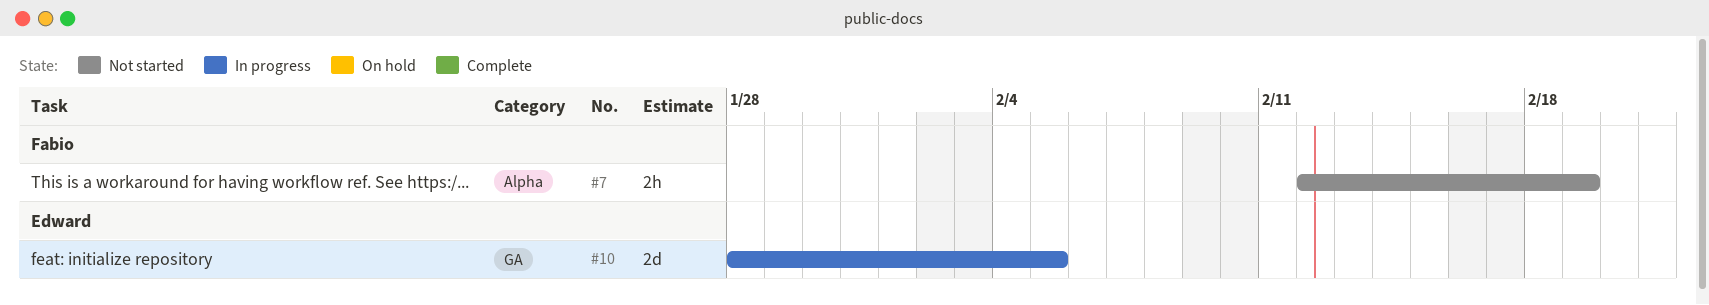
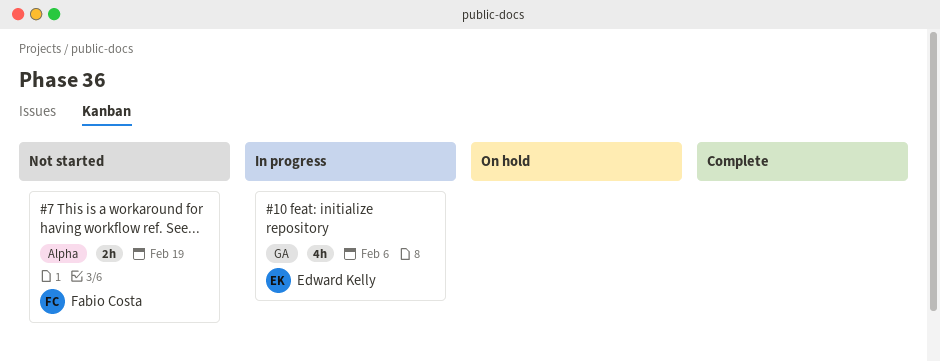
#10, estimate: 2d -> 4h
#10, due: Feb 5 -> Feb 6

